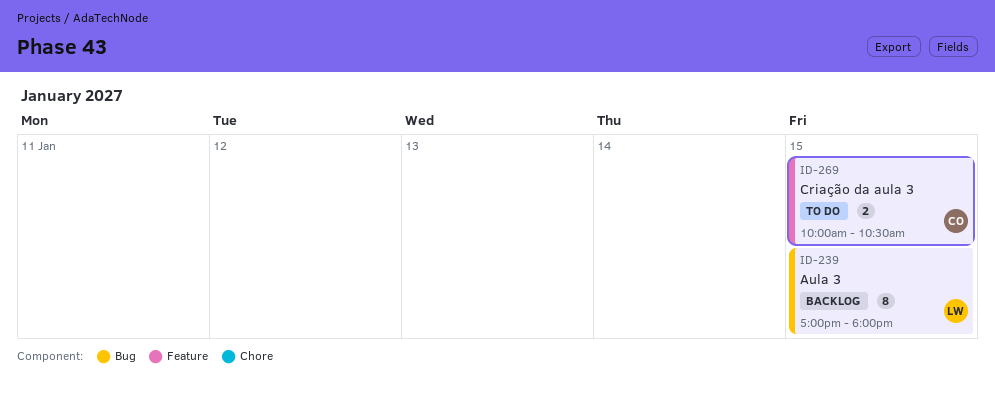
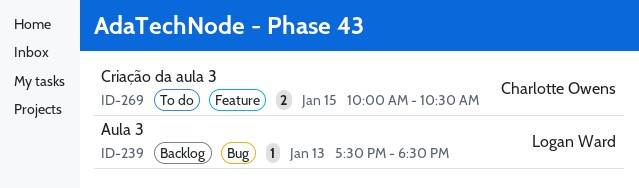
ID-239, estimate: 8 -> 1
ID-239, day: Jan 15 -> Jan 13
ID-239, begins: 17:00 -> 17:30
ID-239, ends: 18:00 -> 18:30

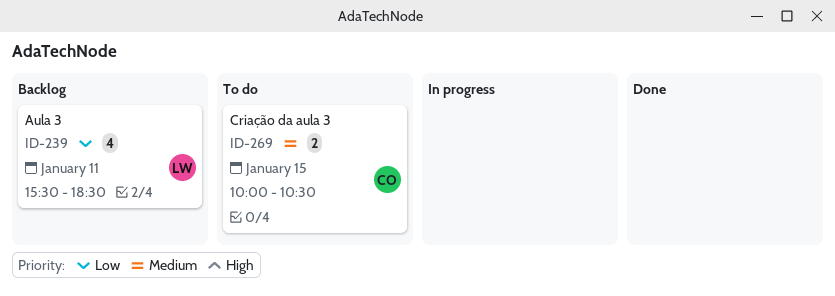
ID-239, estimate: 1 -> 4
ID-239, day: Jan 13 -> Jan 11
ID-239, begins: 17:30 -> 15:30

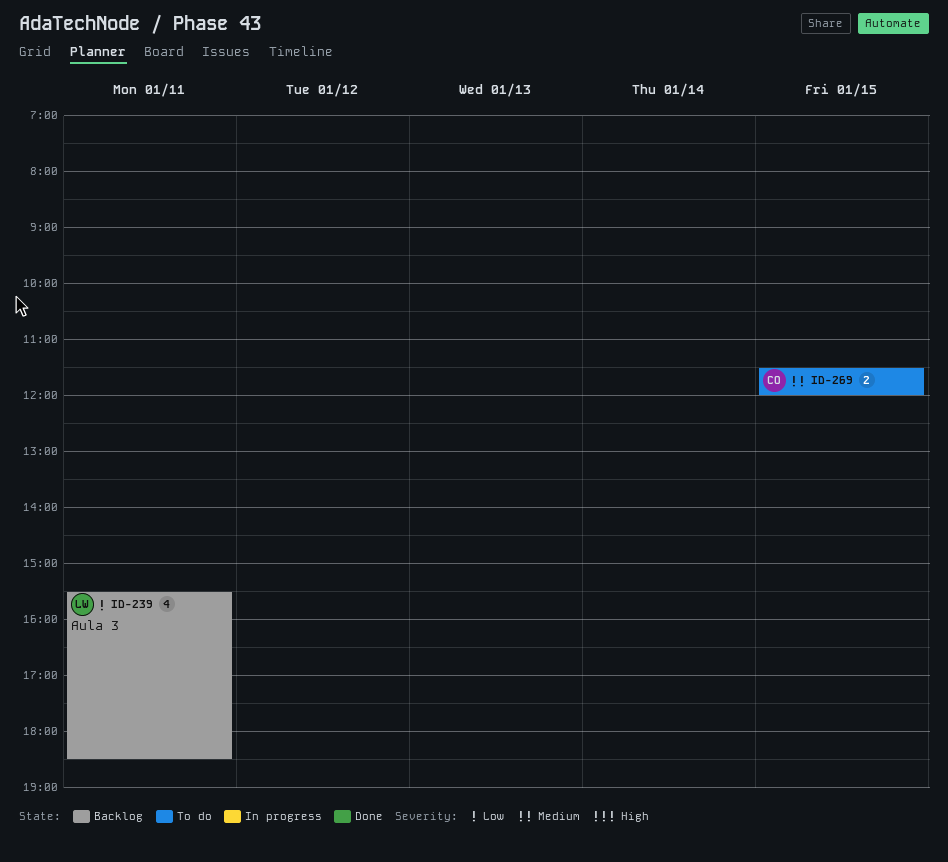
ID-269, begins: 10:00 -> 11:30
ID-269, ends: 10:30 -> 12:00

